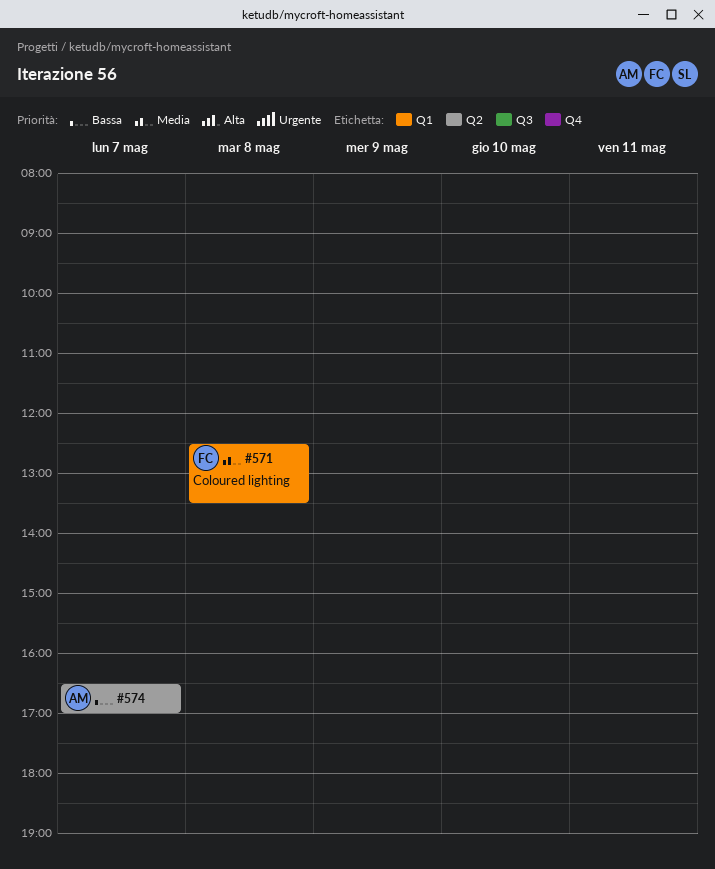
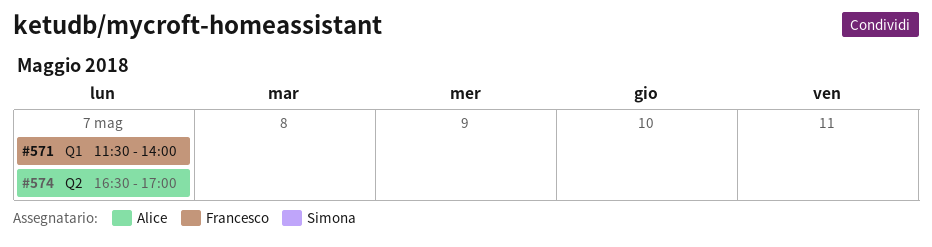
#571, day: May 8 -> May 7
#571, begins: 12:30 -> 11:30
#571, ends: 13:30 -> 14:00

